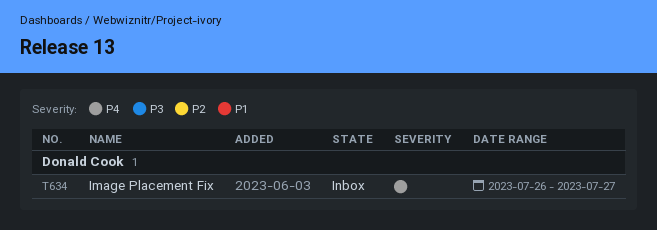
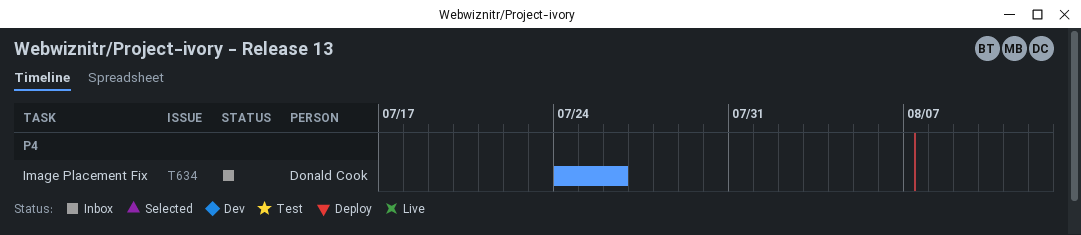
T634, start: Jul 26 -> Jul 24
T634, due: Jul 27 -> Jul 26

